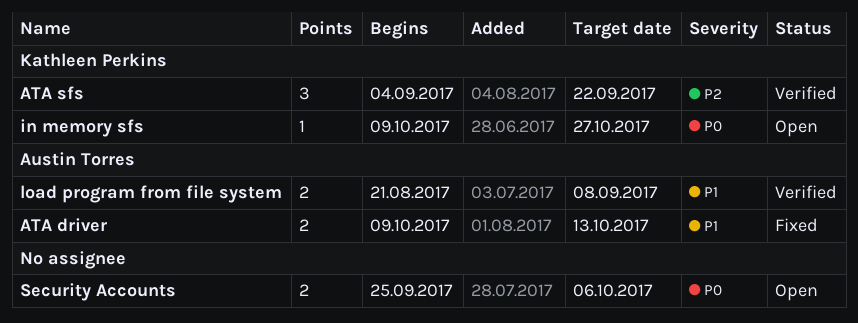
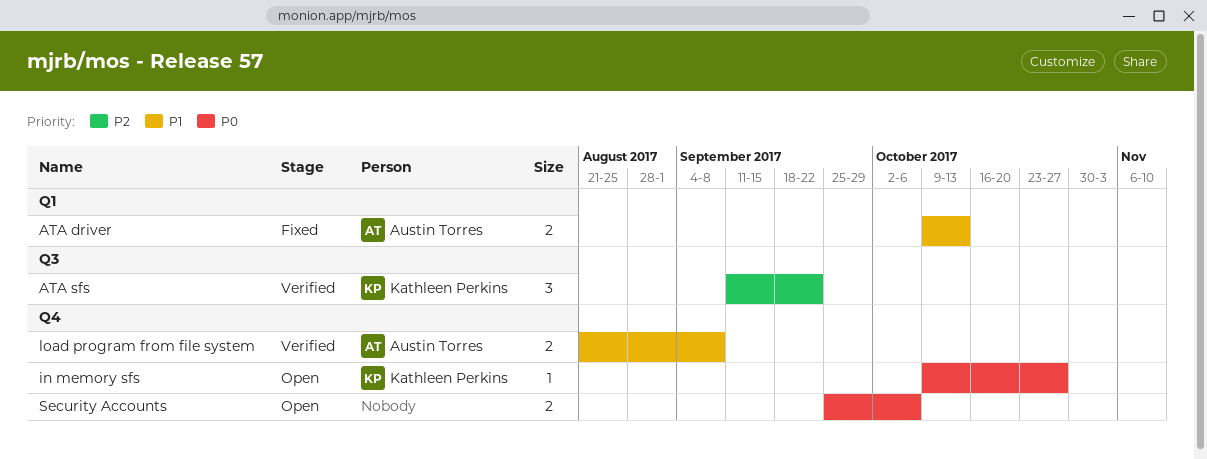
ATA sfs, start: Sep 4 -> Sep 11

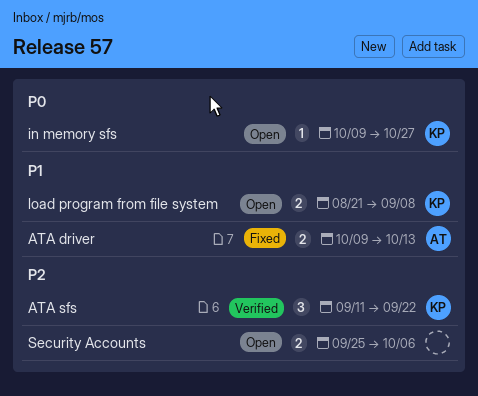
load program from file system, status: Verified -> Open
load program from file system, owner: Austin Torres -> Kathleen Perkins
Security Accounts, priority: P0 -> P2

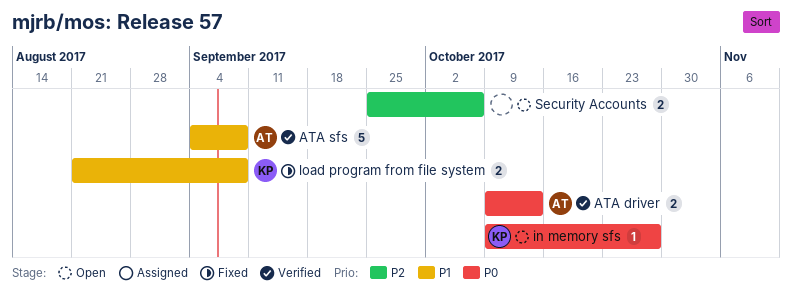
ATA driver, status: Fixed -> Verified
ATA driver, priority: P1 -> P0
ATA sfs, owner: KP -> AT
ATA sfs, priority: P2 -> P1
ATA sfs, estimate: 3 -> 5
ATA sfs, start: Sep 11 -> Sep 4
ATA sfs, due: Sep 22 -> Sep 8
load program from file system, status: Open -> Fixed

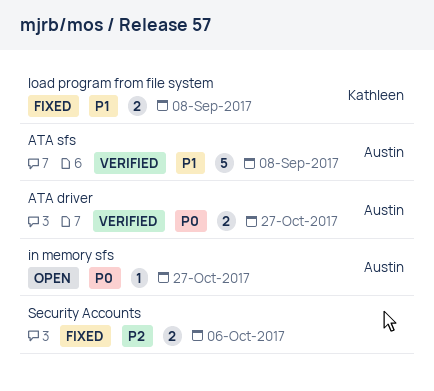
ATA driver, due: Oct 13 -> Oct 27
in memory sfs, owner: Kathleen -> Austin
Security Accounts, status: Open -> Fixed

